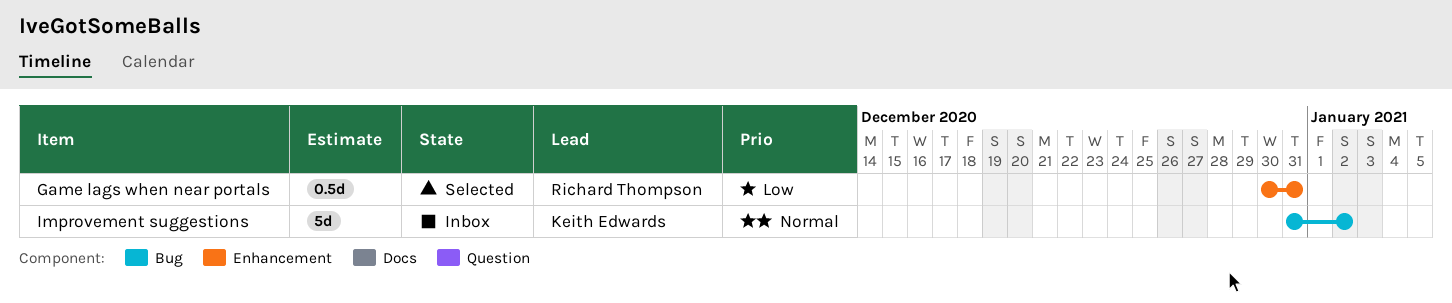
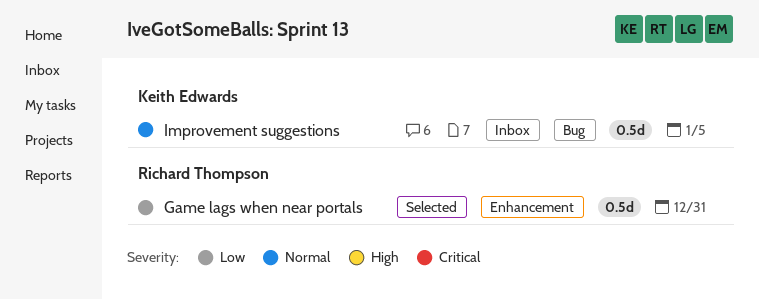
Improvement suggestions, estimate: 5d -> 0.5d
Improvement suggestions, due: Jan 2 -> Jan 5

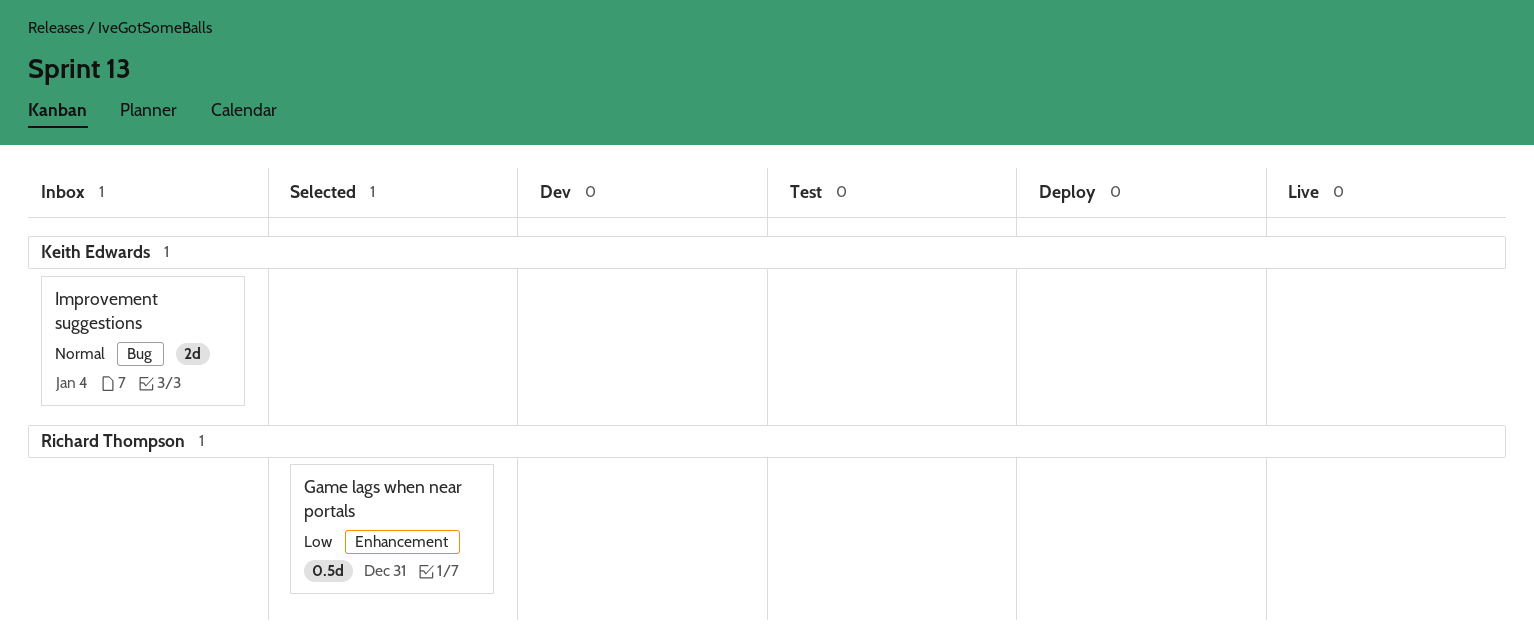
Improvement suggestions, estimate: 0.5d -> 2d
Improvement suggestions, due: Jan 5 -> Jan 4

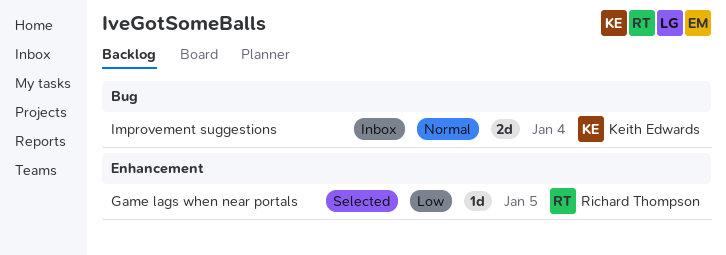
Game lags when near portals, estimate: 0.5d -> 1d
Game lags when near portals, due: Dec 31 -> Jan 5

